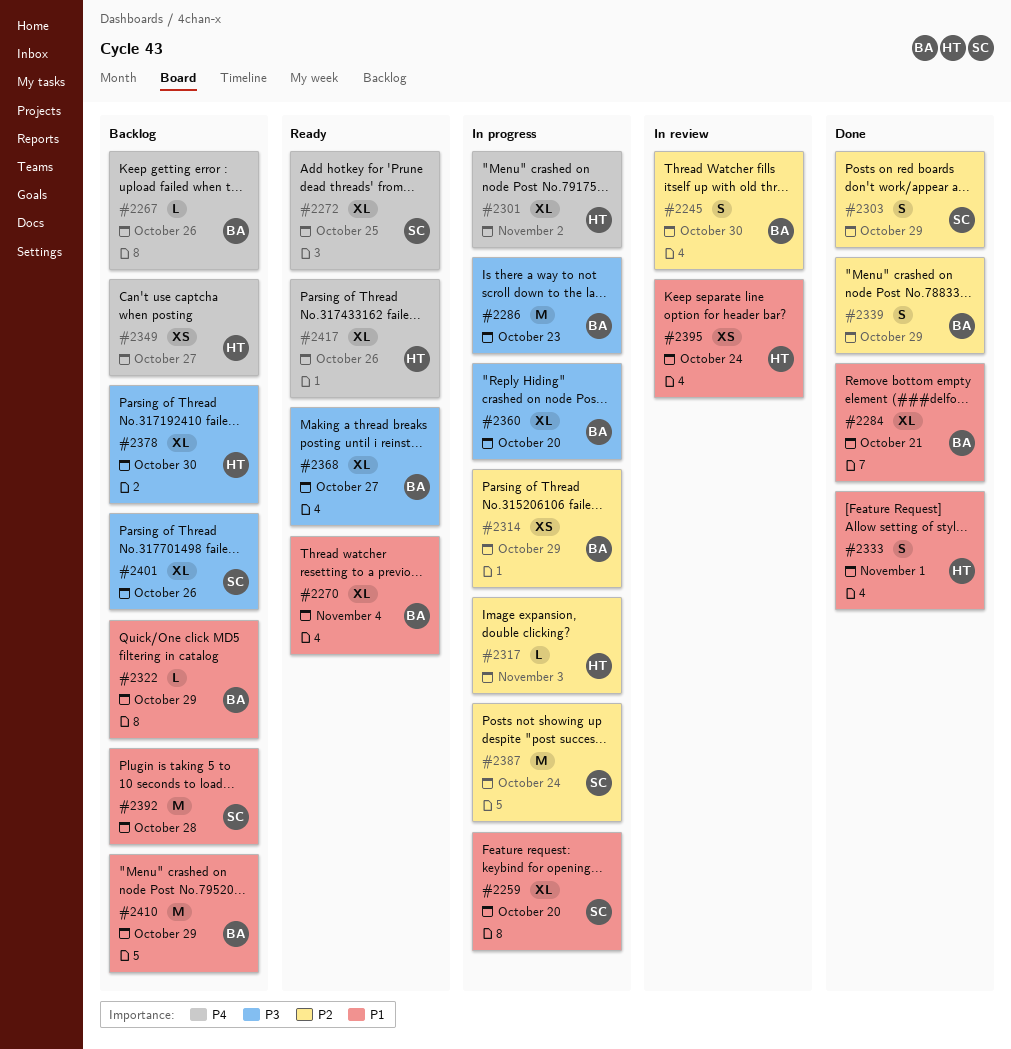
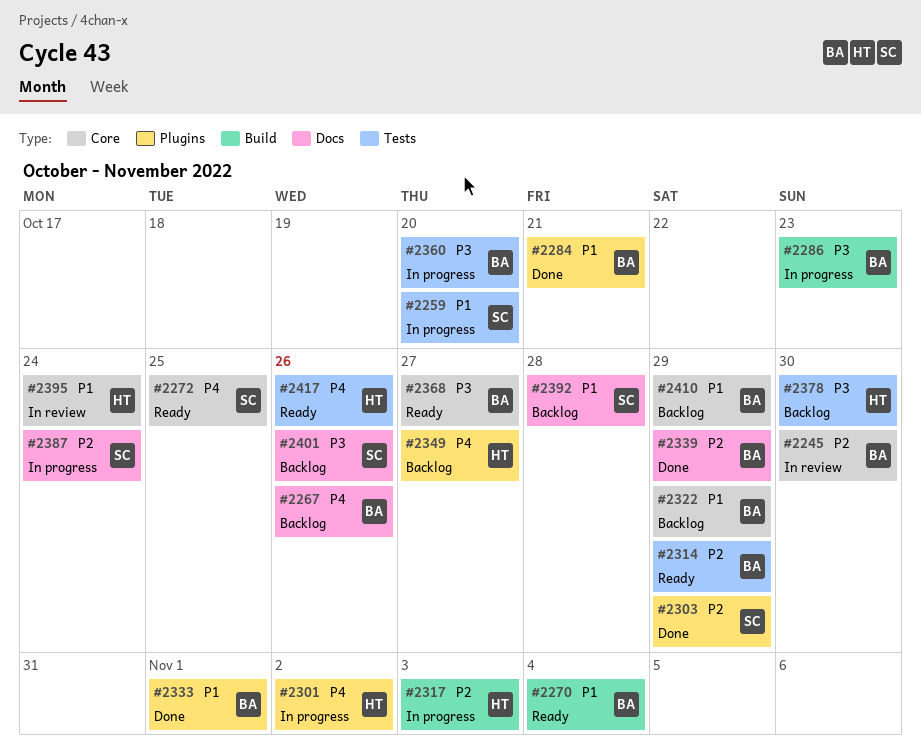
#2314, status: In progress -> Ready
#2333, owner: HT -> BA

